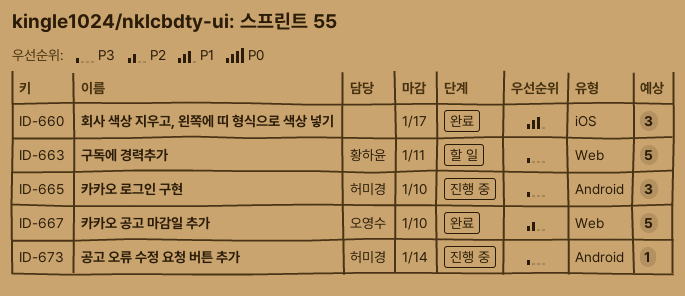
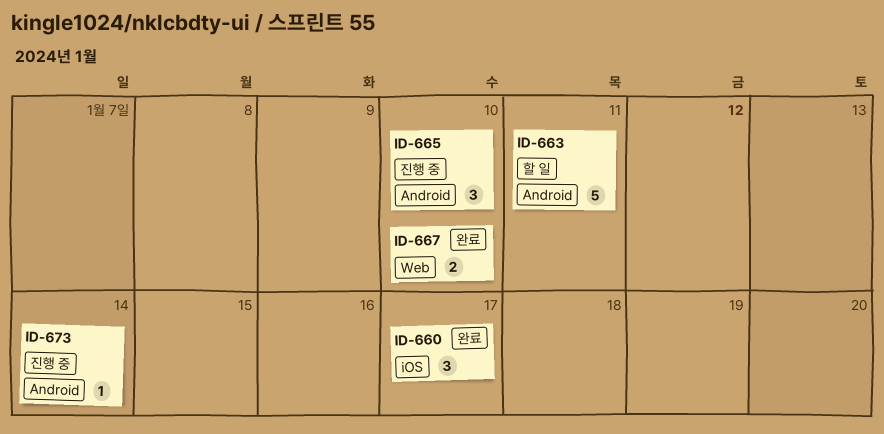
ID-663, label: Web -> Android
ID-667, estimate: 5 -> 2

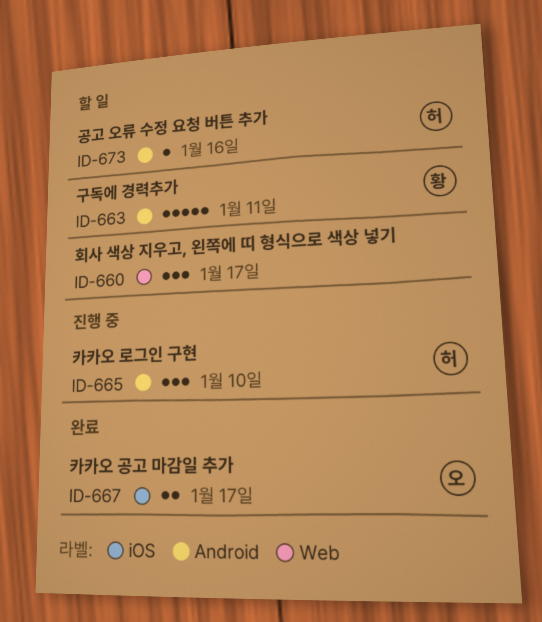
ID-660, status: 완료 -> 할 일
ID-660, label: iOS -> Web
ID-667, label: Web -> iOS
ID-667, due: Jan 10 -> Jan 17
ID-673, status: 진행 중 -> 할 일
ID-673, due: Jan 14 -> Jan 16

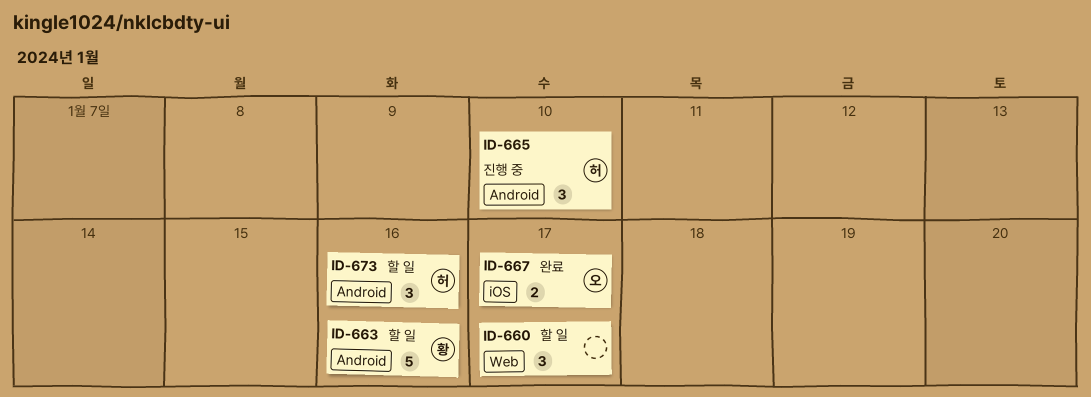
ID-663, due: Jan 11 -> Jan 16
ID-673, estimate: 1 -> 3

